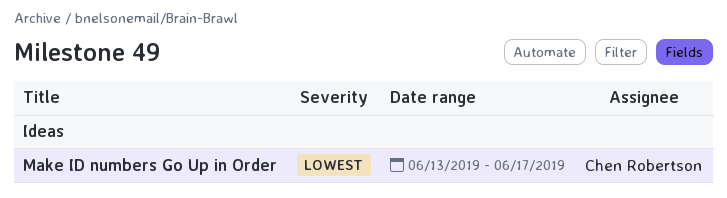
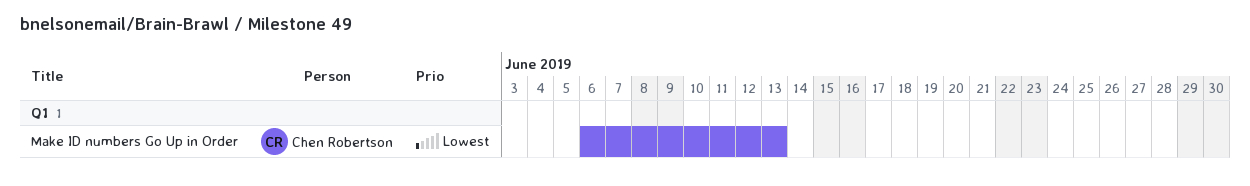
Make ID numbers Go Up in Order, start: Jun 13 -> Jun 6
Make ID numbers Go Up in Order, due: Jun 17 -> Jun 13

